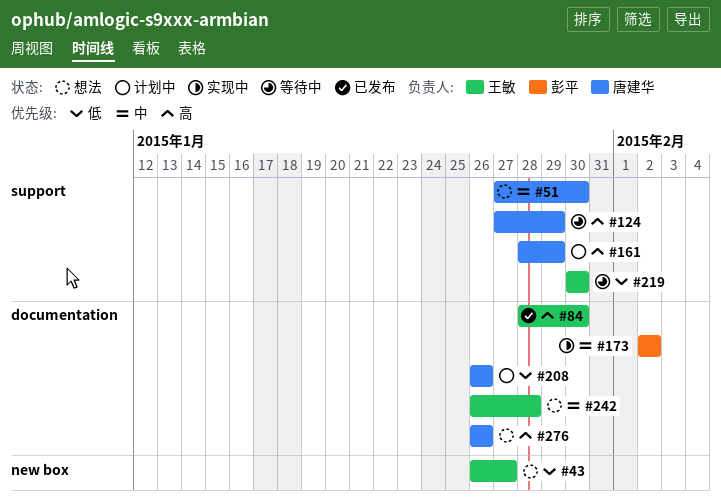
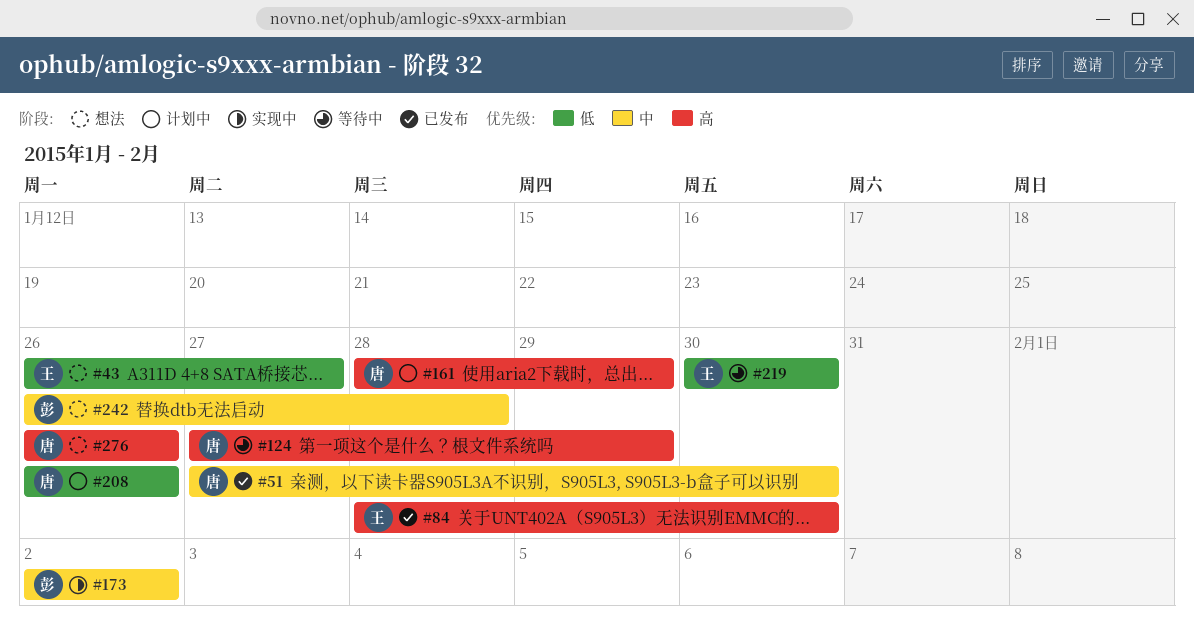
#51, status: 想法 -> 已发布
#242, owner: 王敏 -> 彭平

